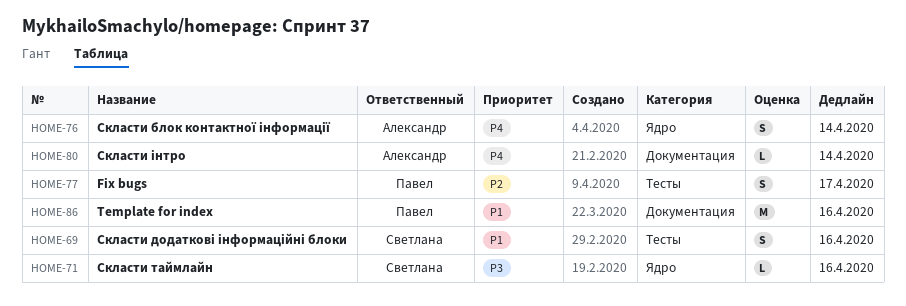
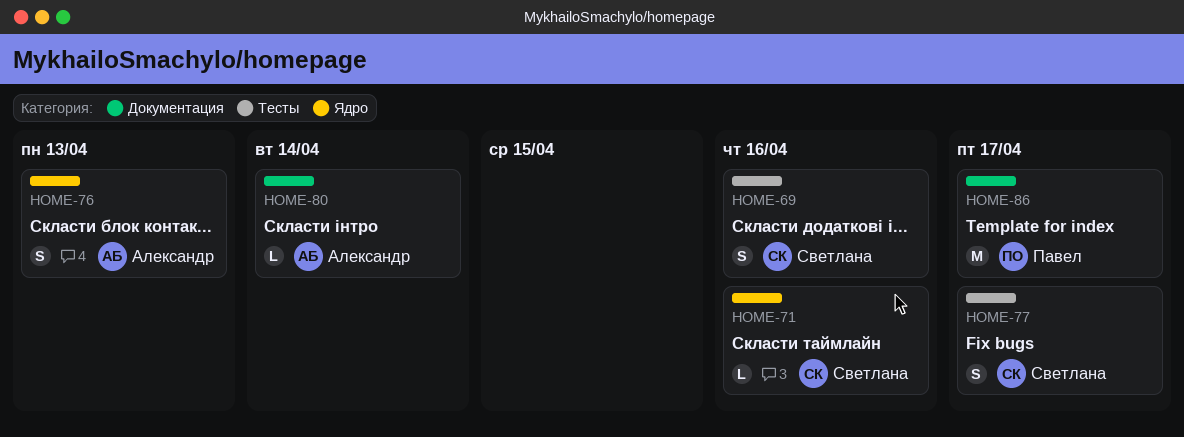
HOME-76, due: Apr 14 -> Apr 13
HOME-77, owner: Павел -> Светлана
HOME-86, due: Apr 16 -> Apr 17

